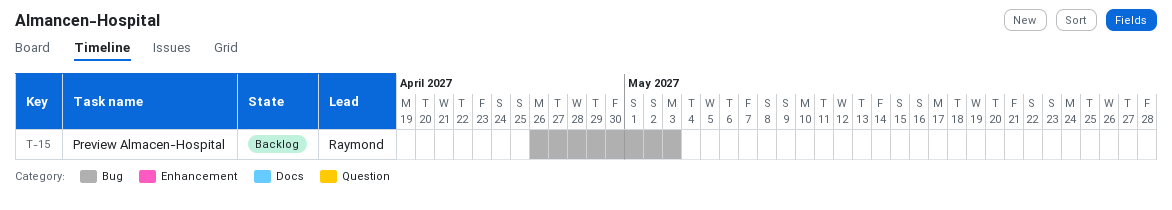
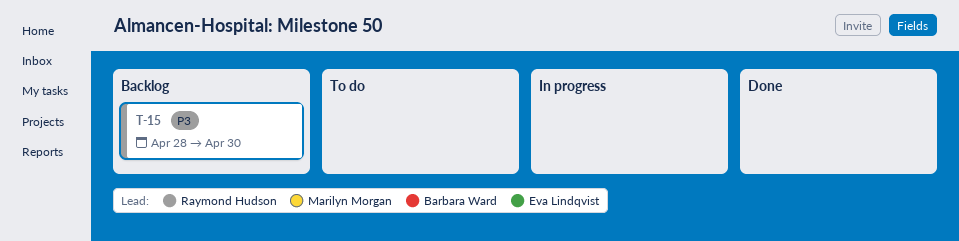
T-15, start: Apr 26 -> Apr 28
T-15, due: May 3 -> Apr 30

